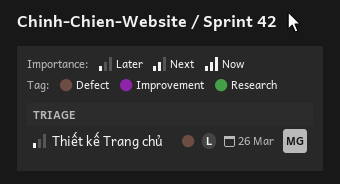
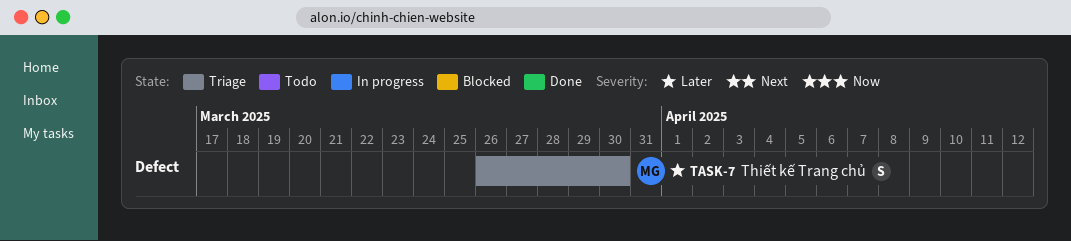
Thiết kế Trang chủ, estimate: L -> S
Thiết kế Trang chủ, due: Mar 26 -> Mar 30

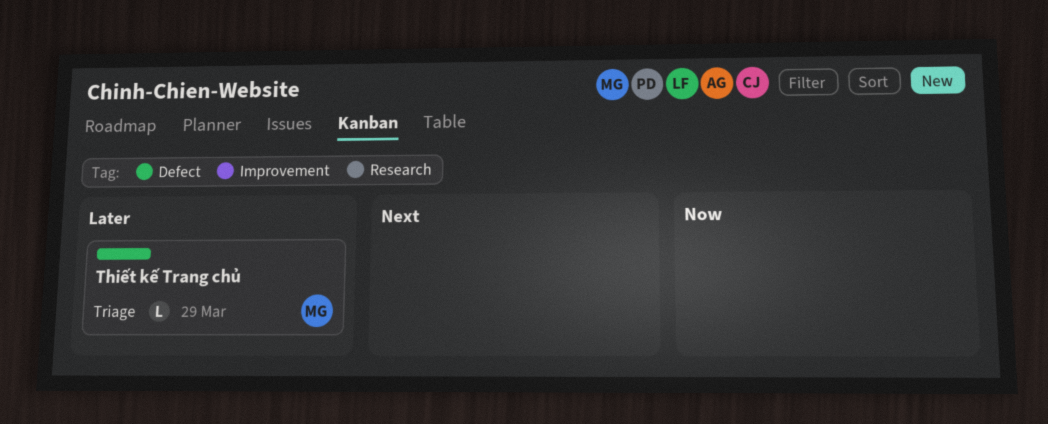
Thiết kế Trang chủ, estimate: S -> L
Thiết kế Trang chủ, due: Mar 30 -> Mar 29

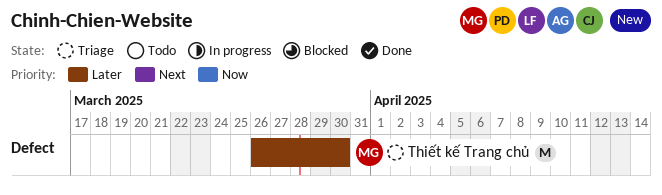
Thiết kế Trang chủ, estimate: L -> M
Thiết kế Trang chủ, due: Mar 29 -> Mar 30

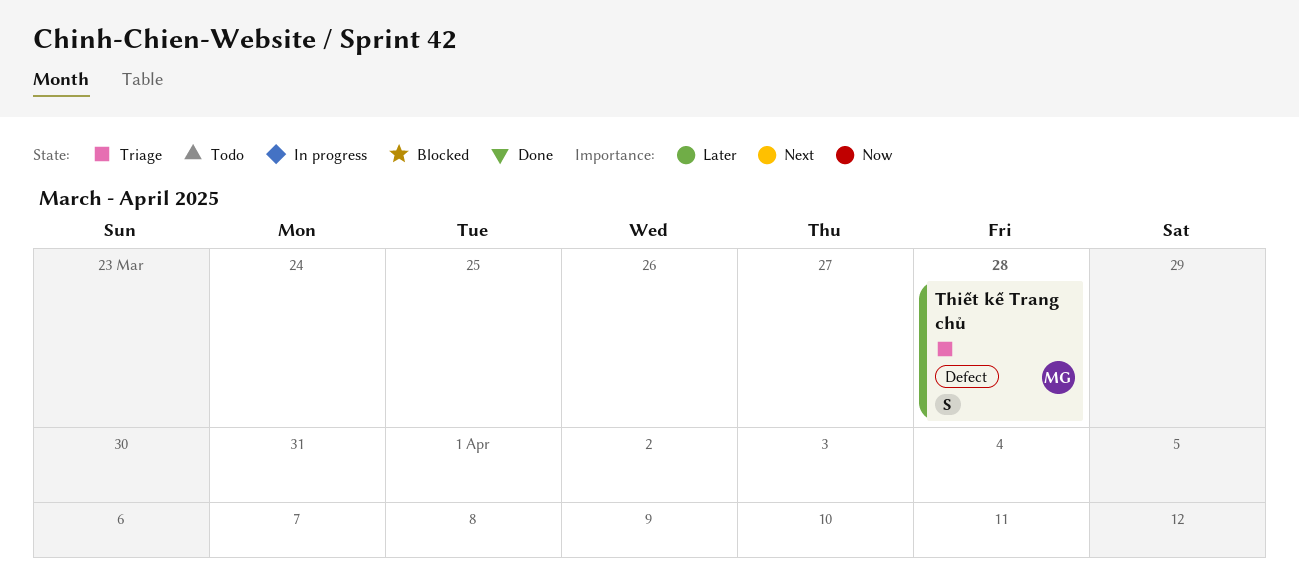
Thiết kế Trang chủ, estimate: M -> S
Thiết kế Trang chủ, due: Mar 30 -> Mar 28

